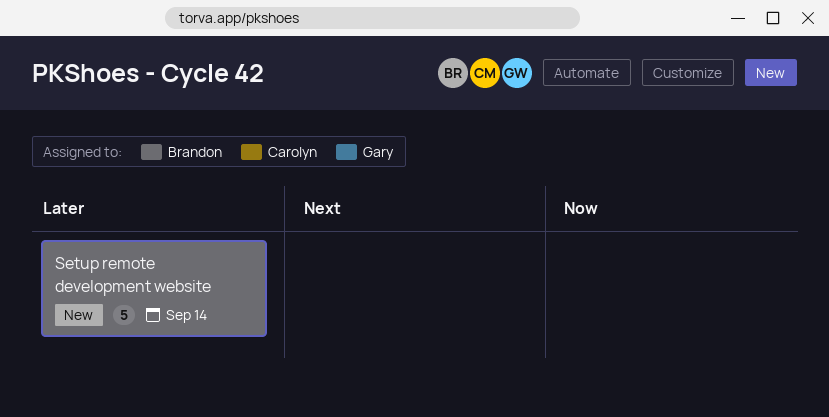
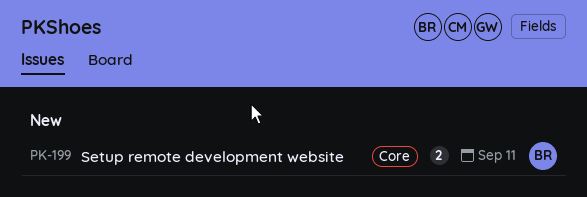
Setup remote development website, estimate: 5 -> 2
Setup remote development website, due: Sep 14 -> Sep 11

